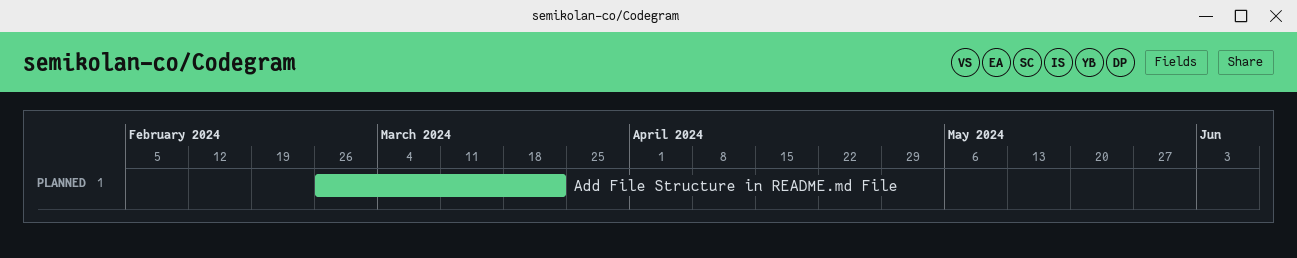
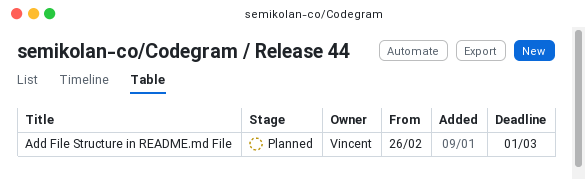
Add File Structure in README.md File, due: Mar 22 -> Mar 1

